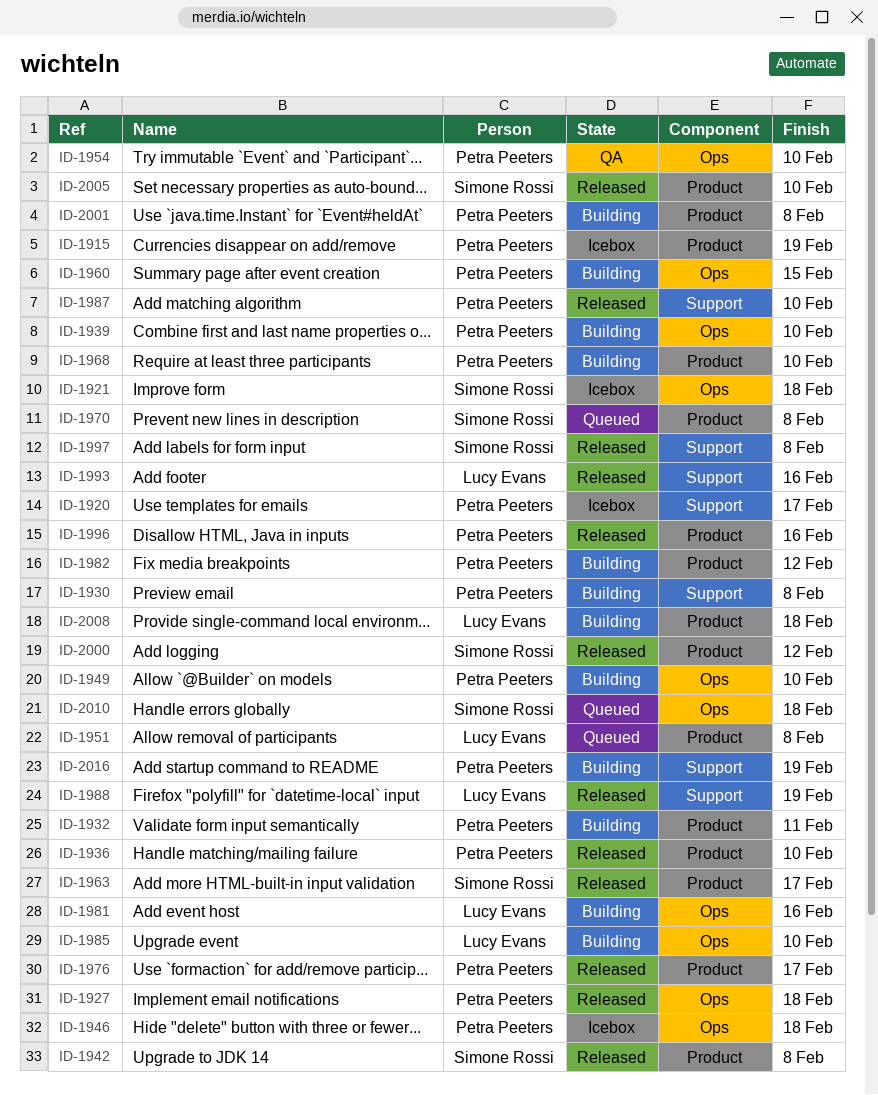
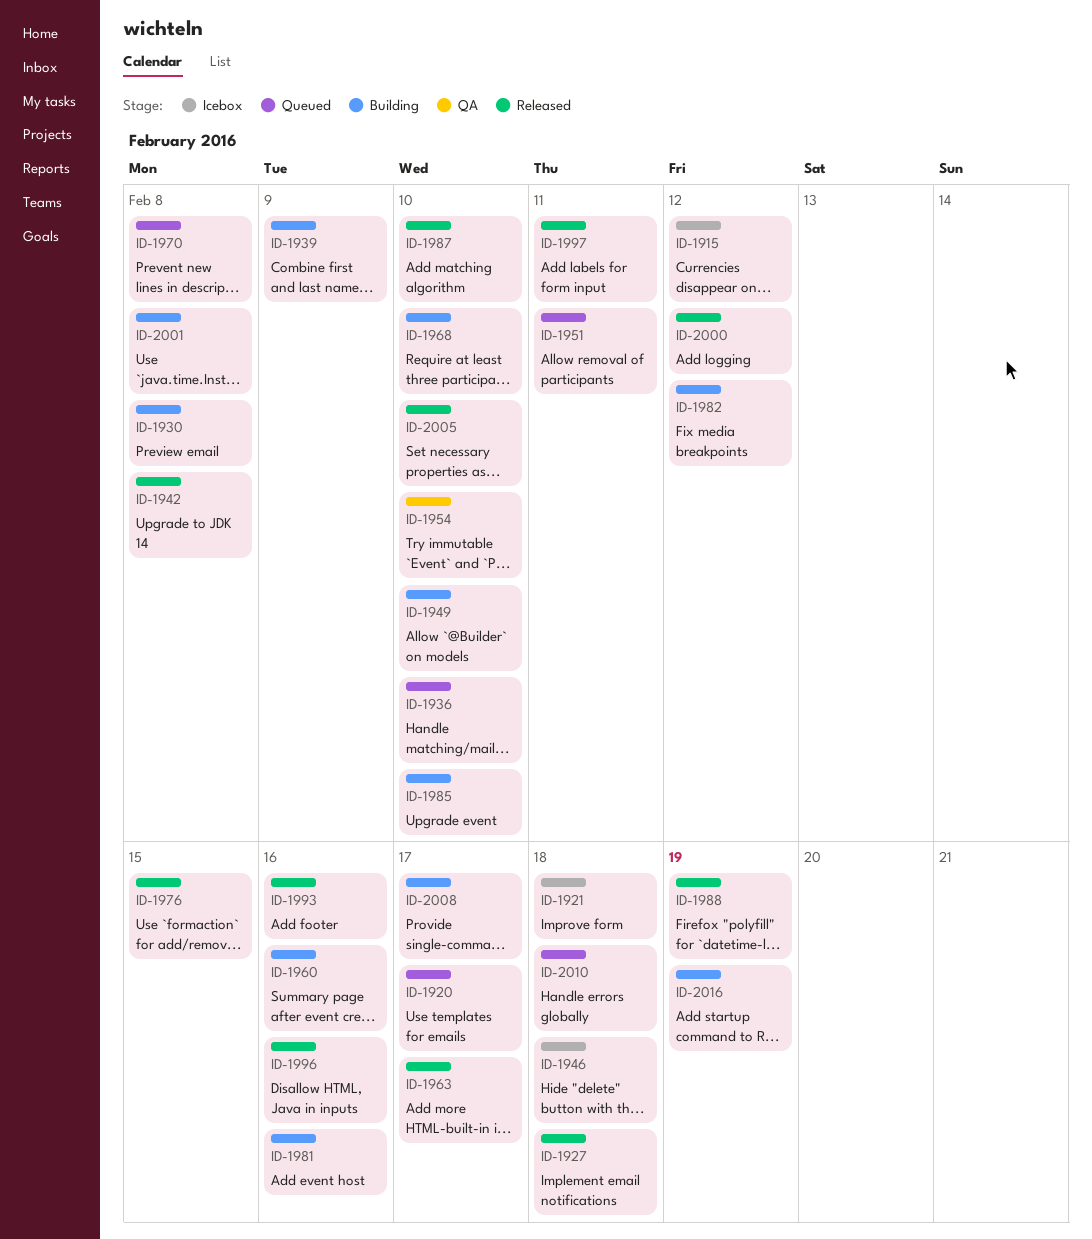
ID-1915, due: Feb 19 -> Feb 12
ID-1920, status: Icebox -> Queued
ID-1932: present -> none
ID-1936, status: Released -> Queued
ID-1939, due: Feb 10 -> Feb 9
ID-1951, due: Feb 8 -> Feb 11
ID-1960, due: Feb 15 -> Feb 16
ID-1976, due: Feb 17 -> Feb 15
ID-1997, due: Feb 8 -> Feb 11
ID-2008, due: Feb 18 -> Feb 17

